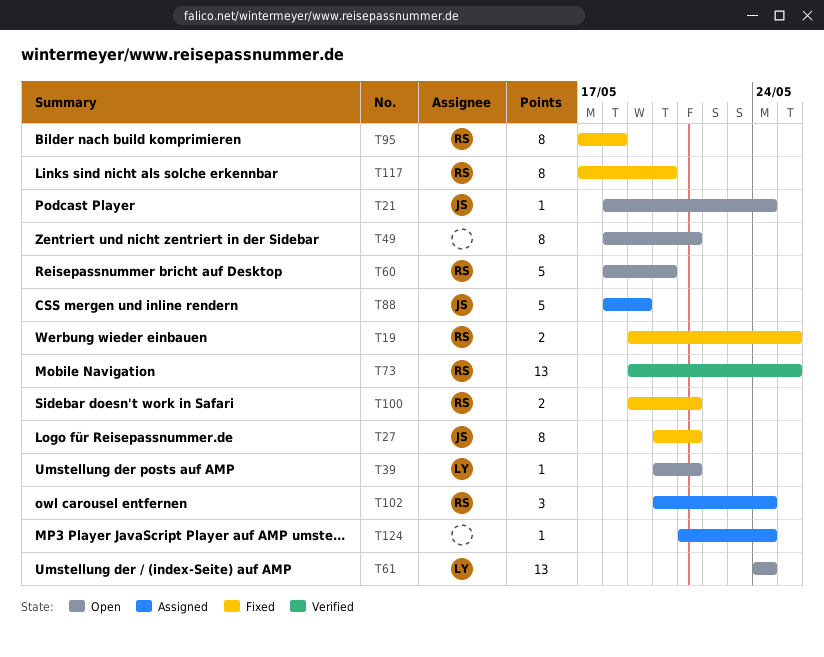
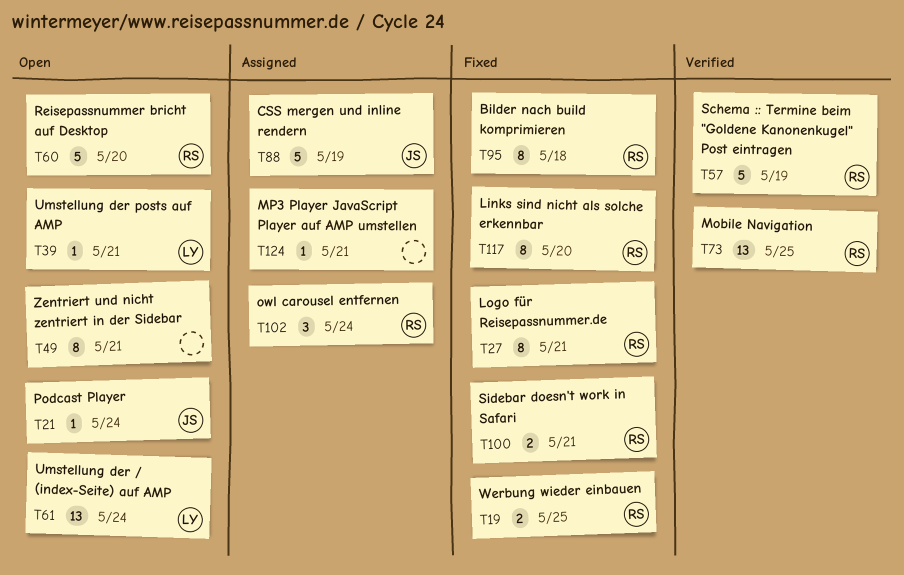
T27, owner: JS -> RS
T57: none -> present
T124, due: May 24 -> May 21

